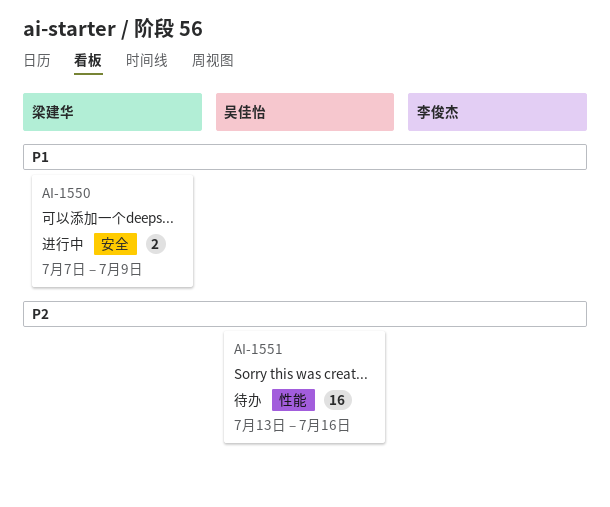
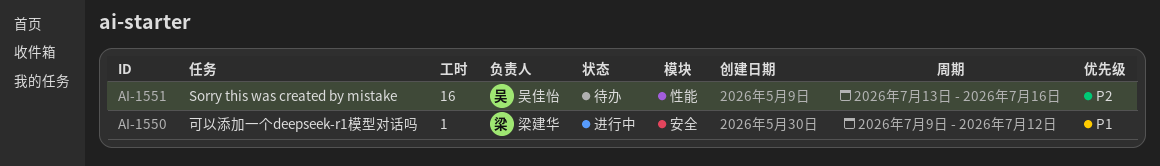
AI-1550, estimate: 2 -> 1
AI-1550, start: Jul 7 -> Jul 9
AI-1550, due: Jul 9 -> Jul 12

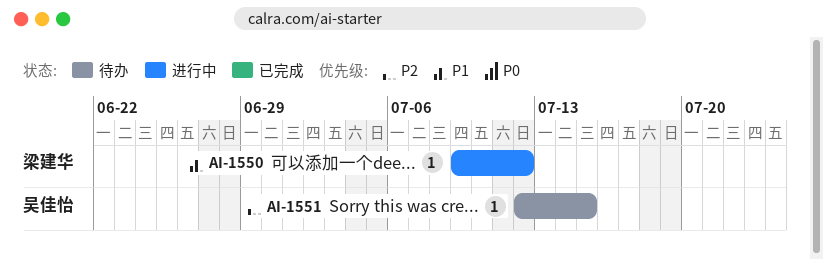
AI-1551, estimate: 16 -> 1
AI-1551, start: Jul 13 -> Jul 12
AI-1551, due: Jul 16 -> Jul 15

